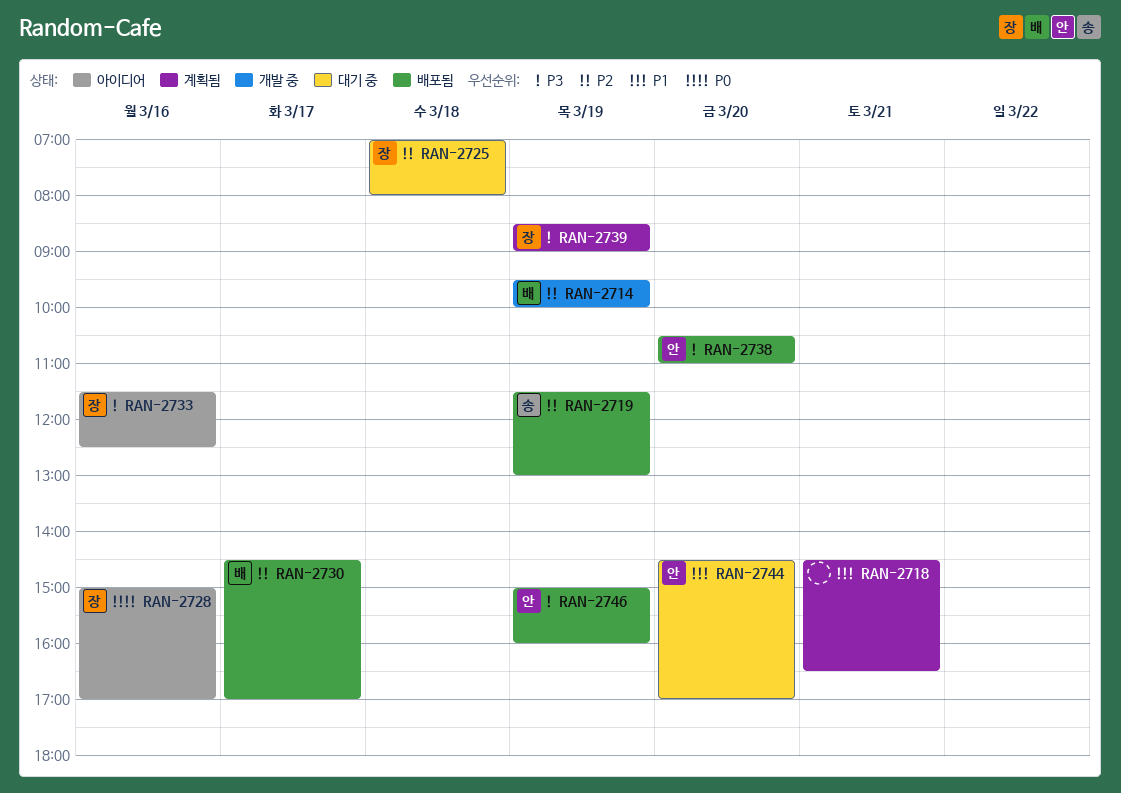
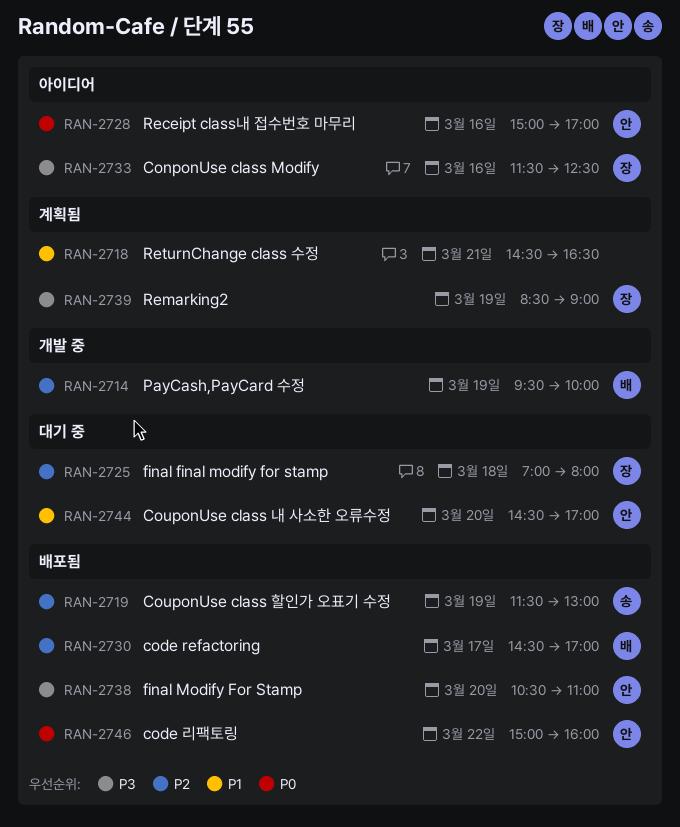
RAN-2728, owner: 장 -> 안
RAN-2746, priority: P3 -> P0
RAN-2746, day: Mar 19 -> Mar 22

